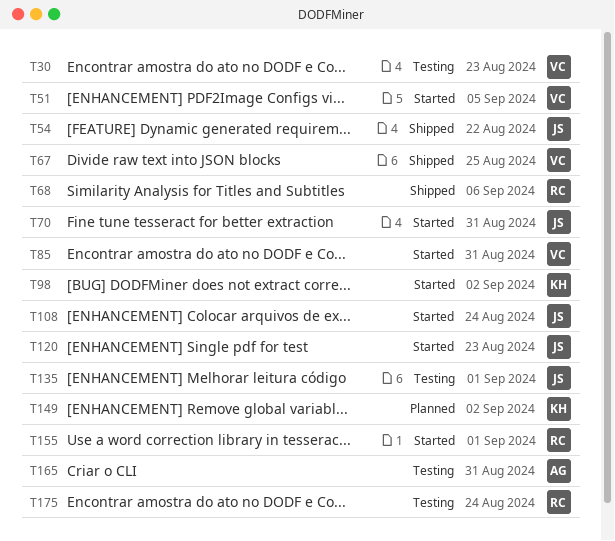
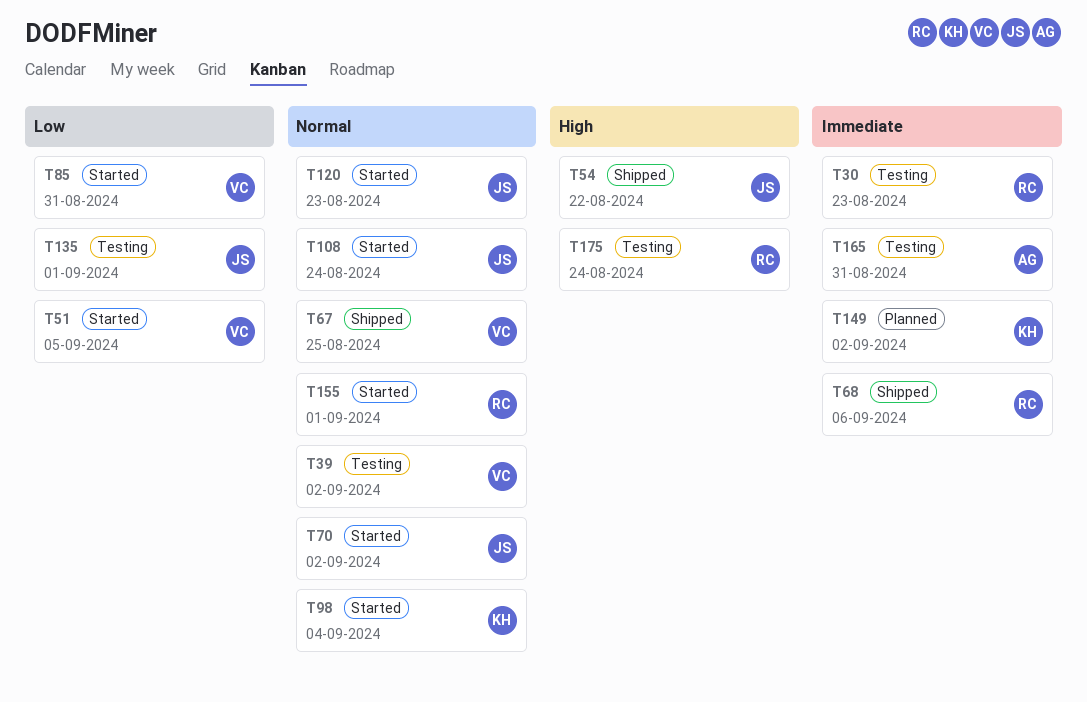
T30, owner: VC -> RC
T39: none -> present
T70, due: Aug 31 -> Sep 2
T98, due: Sep 2 -> Sep 4

